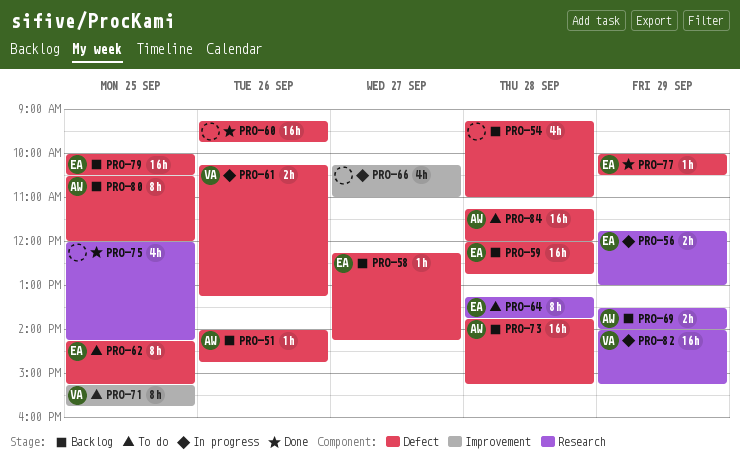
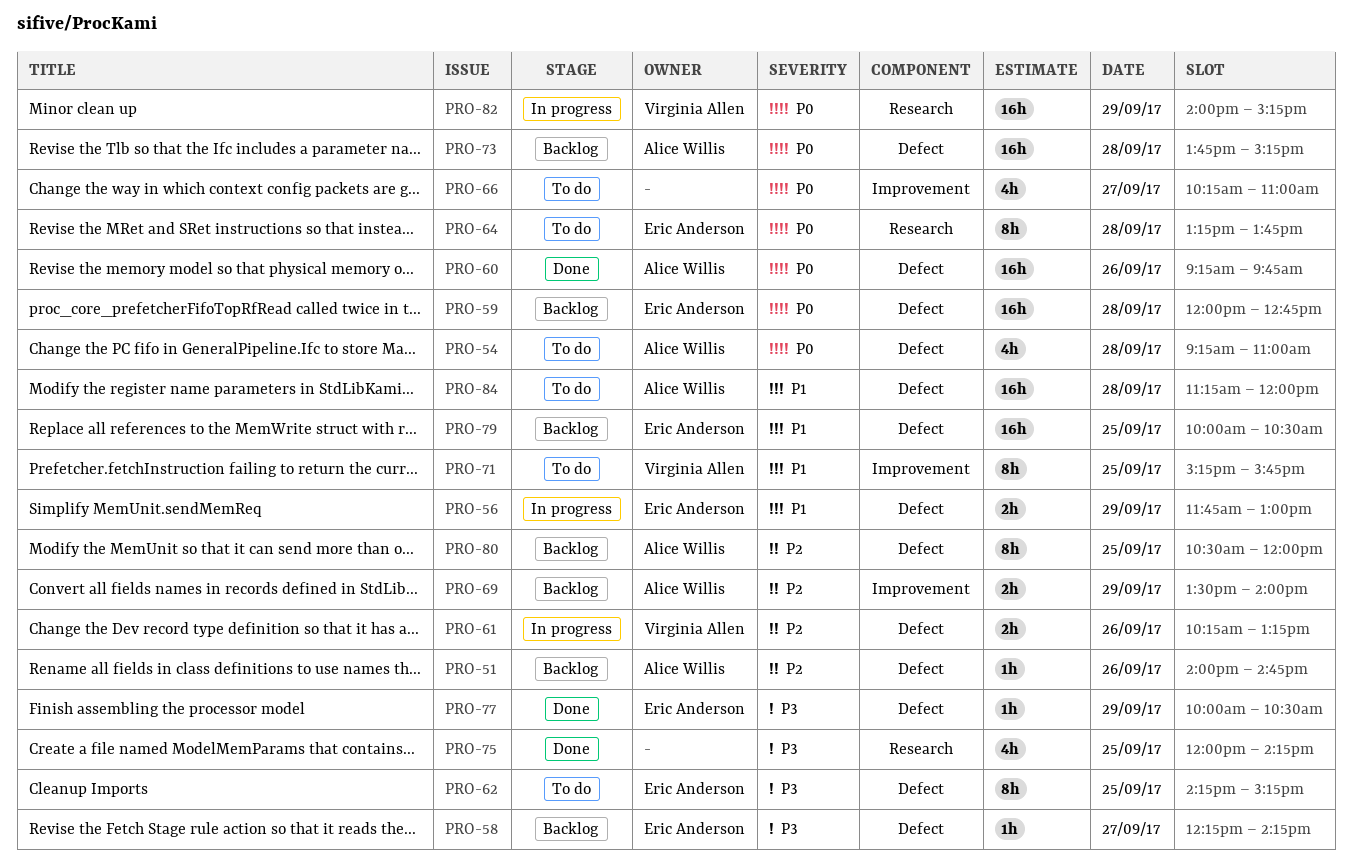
PRO-54, status: Backlog -> To do
PRO-54, owner: none -> Alice Willis
PRO-56, label: Research -> Defect
PRO-60, owner: none -> Alice Willis
PRO-66, status: In progress -> To do
PRO-69, label: Research -> Improvement

